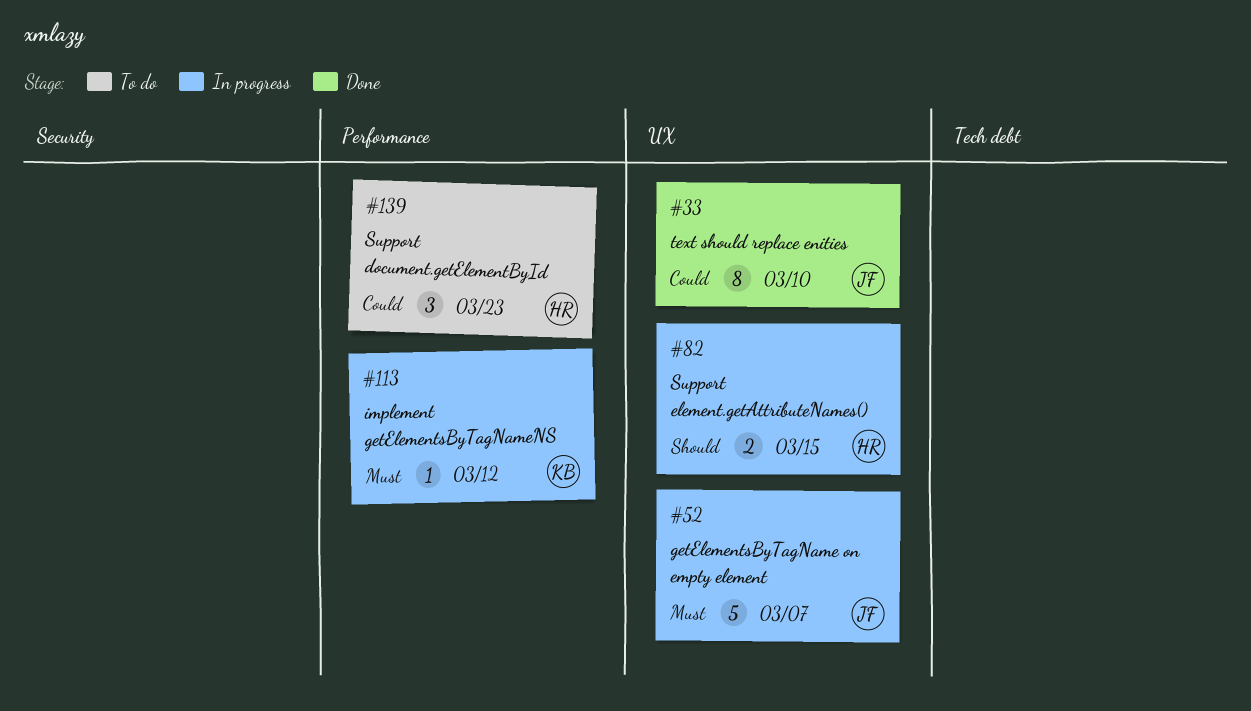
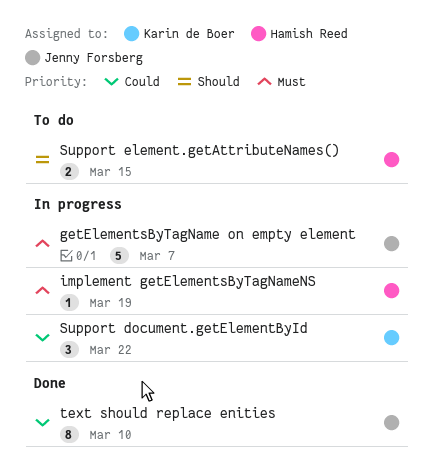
implement getElementsByTagNameNS, owner: Karin de Boer -> Hamish Reed
implement getElementsByTagNameNS, due: Mar 12 -> Mar 19
Support document.getElementById, status: To do -> In progress
Support document.getElementById, owner: Hamish Reed -> Karin de Boer
Support document.getElementById, due: Mar 23 -> Mar 22
Support element.getAttributeNames(), status: In progress -> To do

